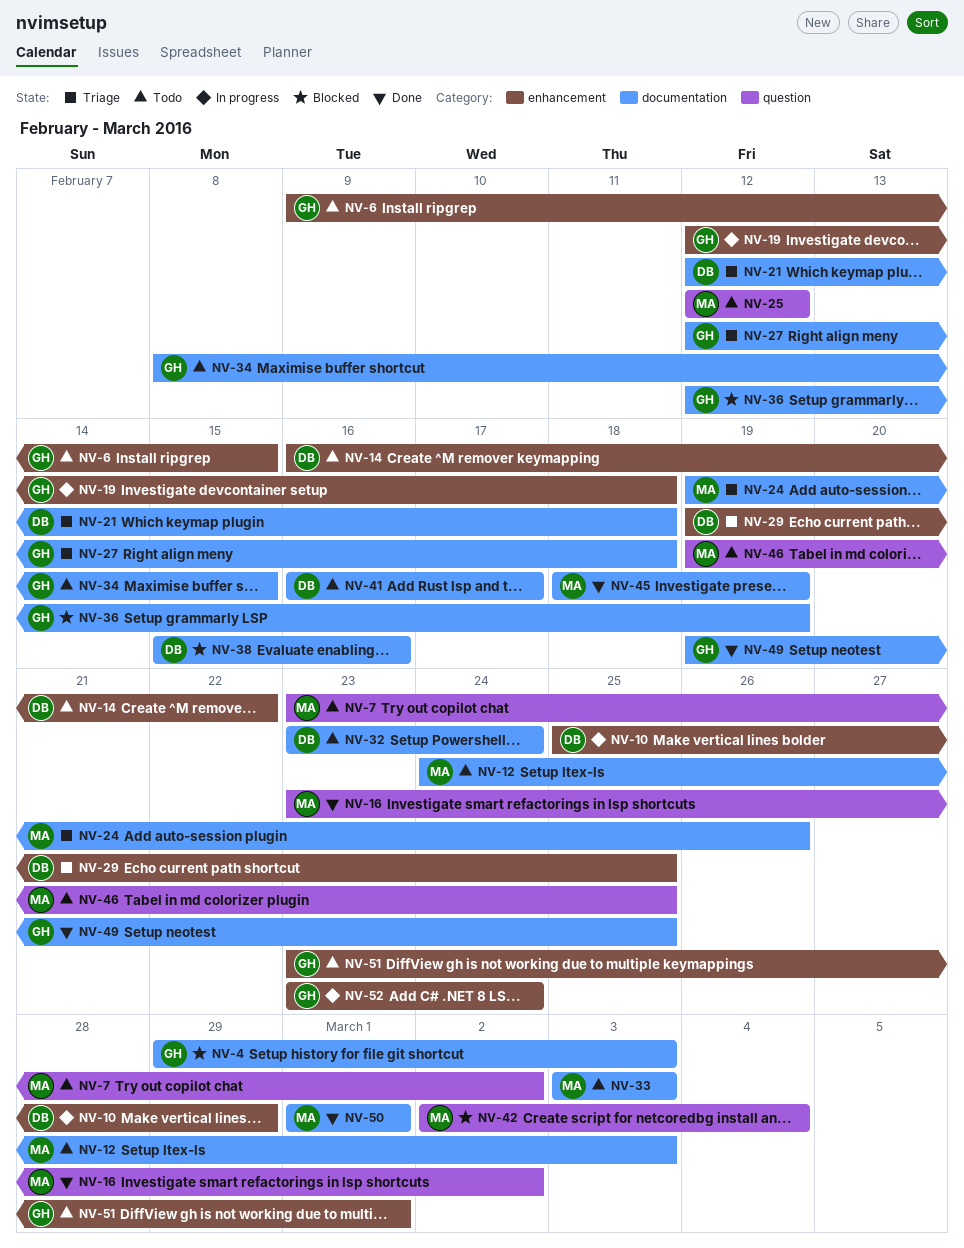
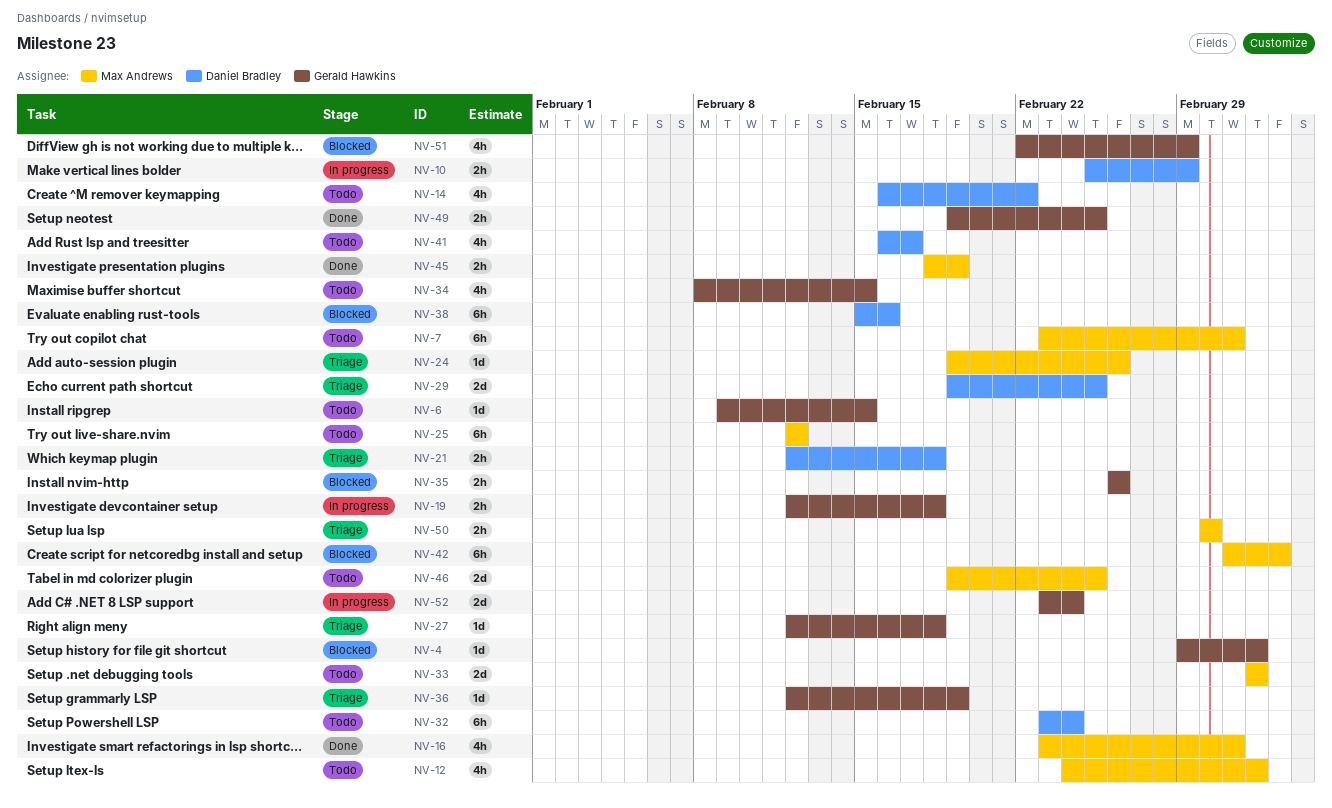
NV-35: none -> present
NV-36, status: Blocked -> Triage
NV-50, status: Done -> Triage
NV-51, status: Todo -> Blocked
NV-51, start: Feb 23 -> Feb 22
NV-51, due: Mar 1 -> Feb 29

